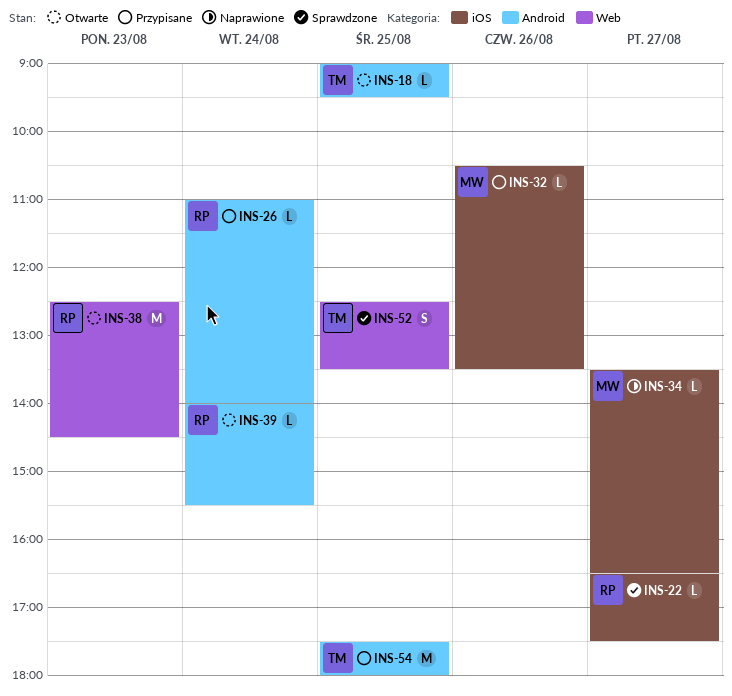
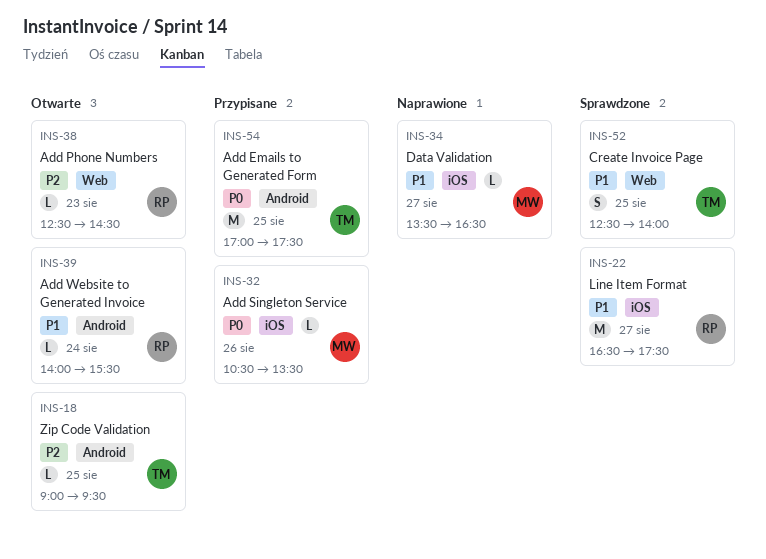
INS-22, estimate: L -> M
INS-26: present -> none
INS-38, estimate: M -> L
INS-52, ends: 13:30 -> 14:00
INS-54, begins: 17:30 -> 17:00
INS-54, ends: 18:00 -> 17:30

